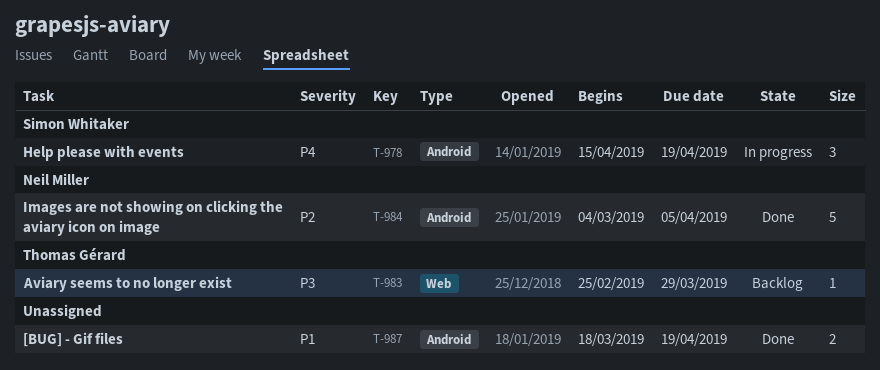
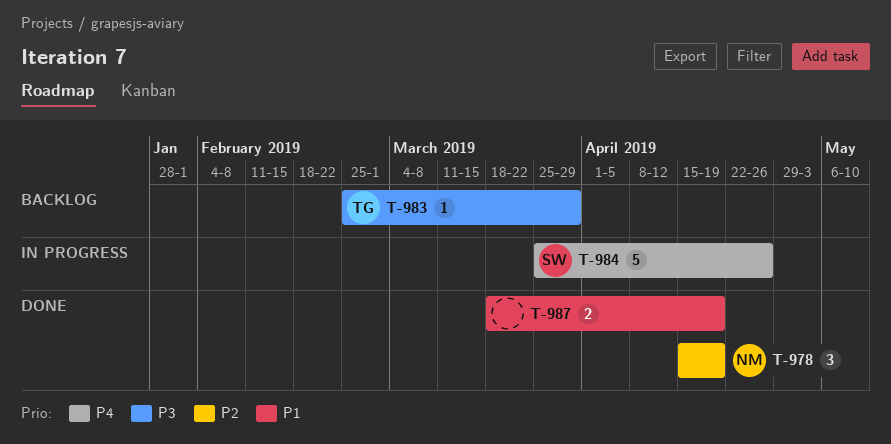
T-978, status: In progress -> Done
T-978, owner: Simon Whitaker -> Neil Miller
T-978, priority: P4 -> P2
T-984, status: Done -> In progress
T-984, owner: Neil Miller -> Simon Whitaker
T-984, priority: P2 -> P4
T-984, start: Mar 4 -> Mar 25
T-984, due: Apr 5 -> Apr 26

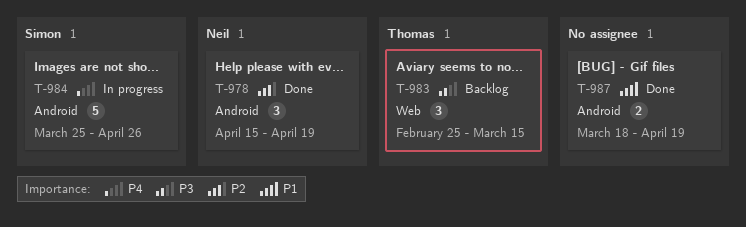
T-983, estimate: 1 -> 3
T-983, due: Mar 29 -> Mar 15

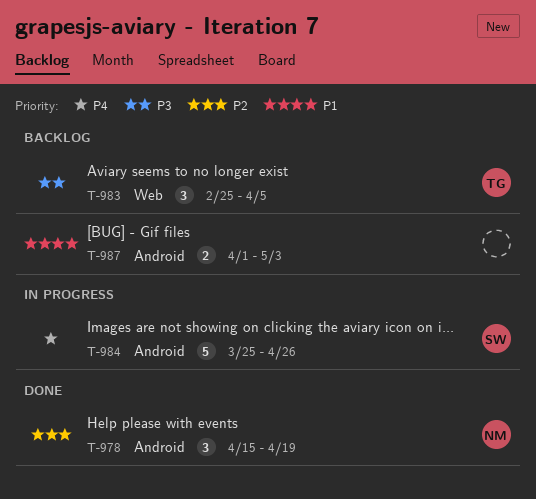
T-983, due: Mar 15 -> Apr 5
T-987, status: Done -> Backlog
T-987, start: Mar 18 -> Apr 1
T-987, due: Apr 19 -> May 3

